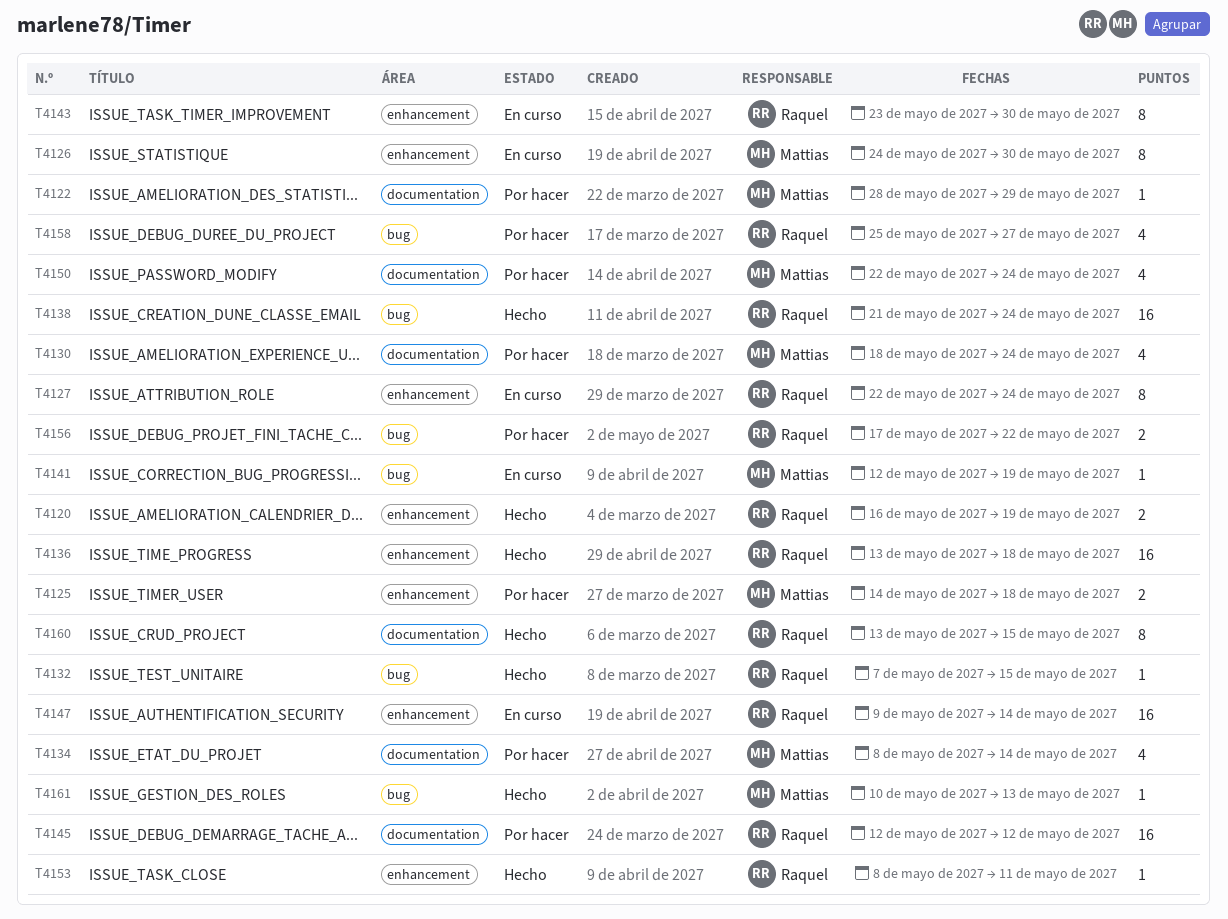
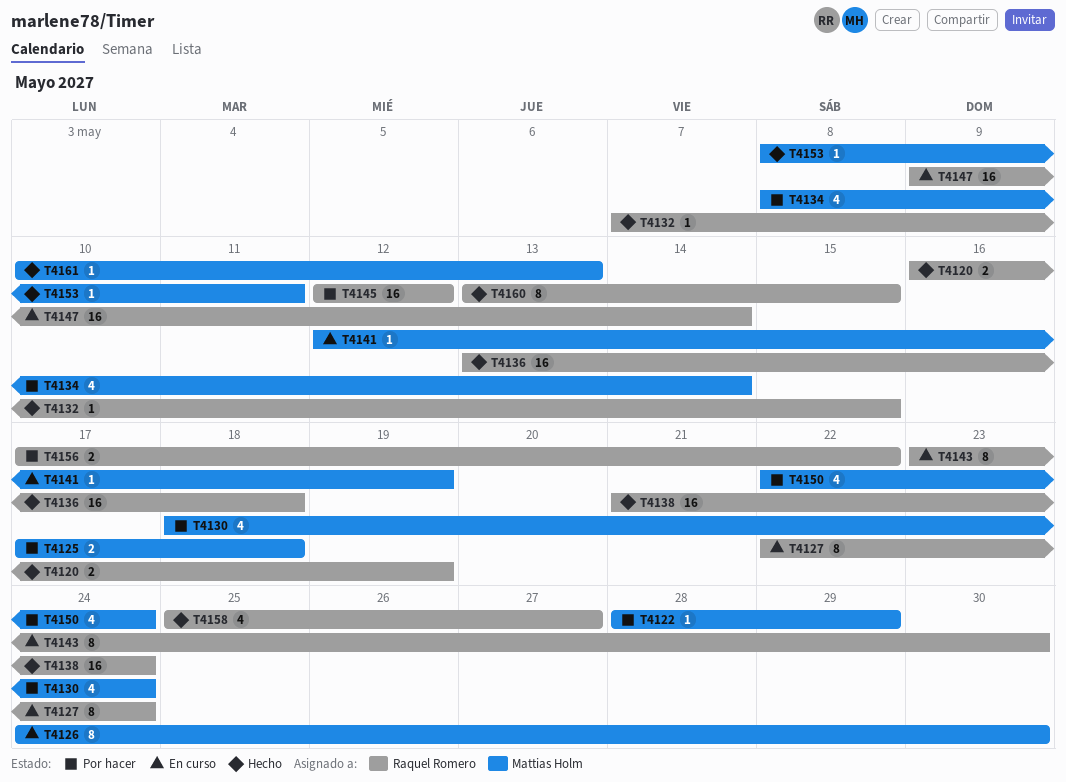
T4125, start: May 14 -> May 17
T4153, owner: Raquel Romero -> Mattias Holm
T4158, status: Por hacer -> Hecho

